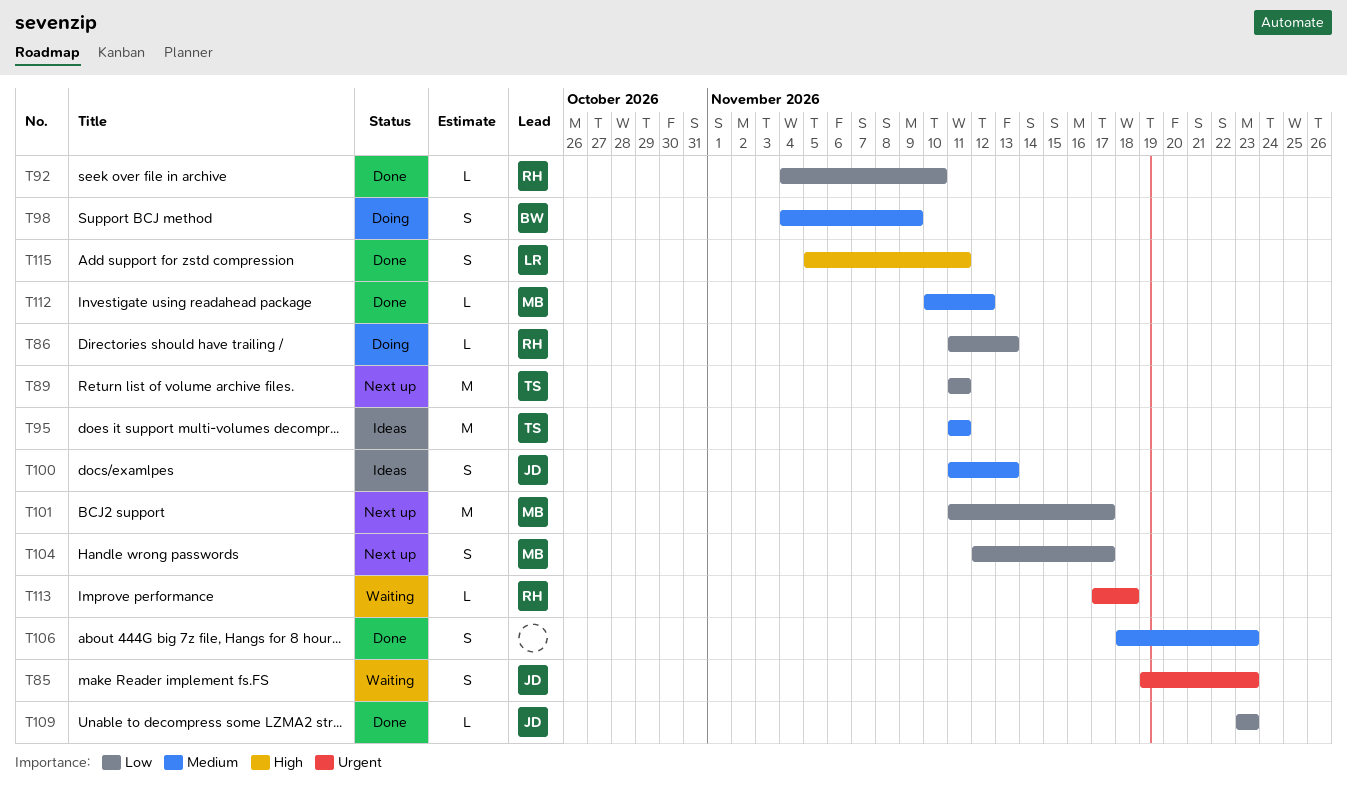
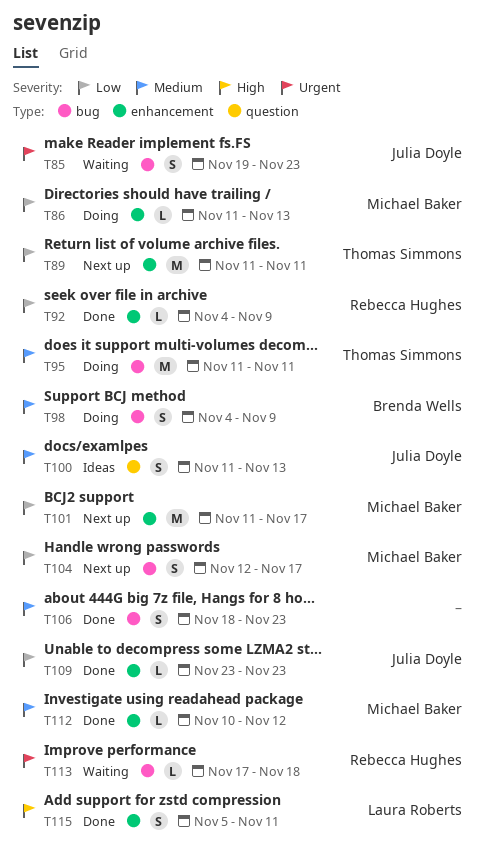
T86, owner: Rebecca Hughes -> Michael Baker
T92, due: Nov 10 -> Nov 9
T95, status: Ideas -> Doing

